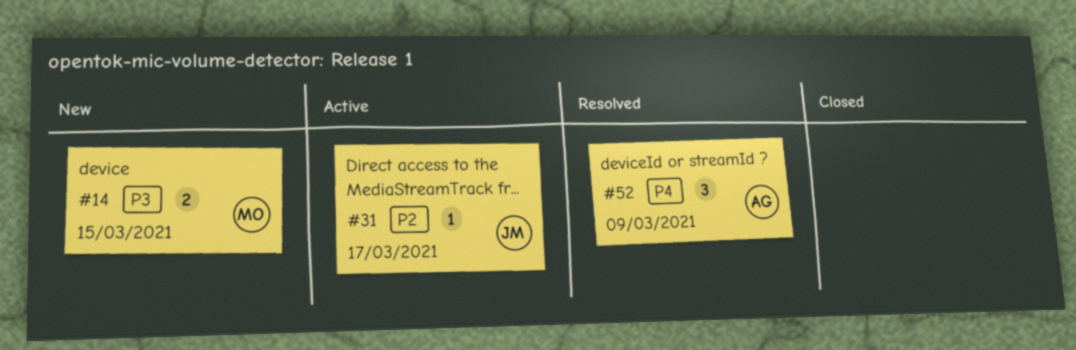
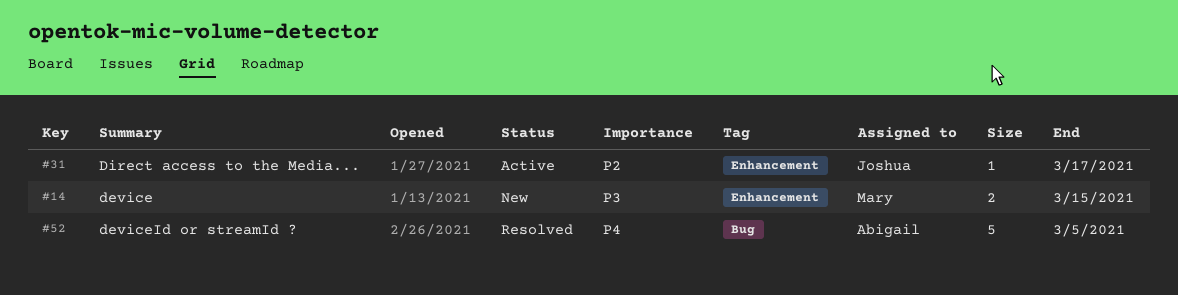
#52, estimate: 3 -> 5
#52, due: Mar 9 -> Mar 5

